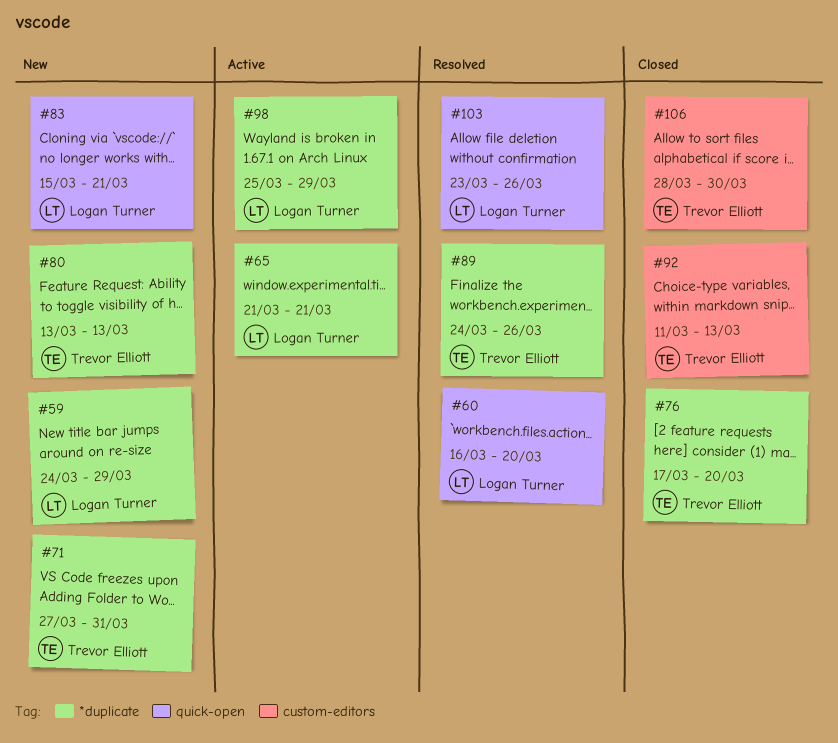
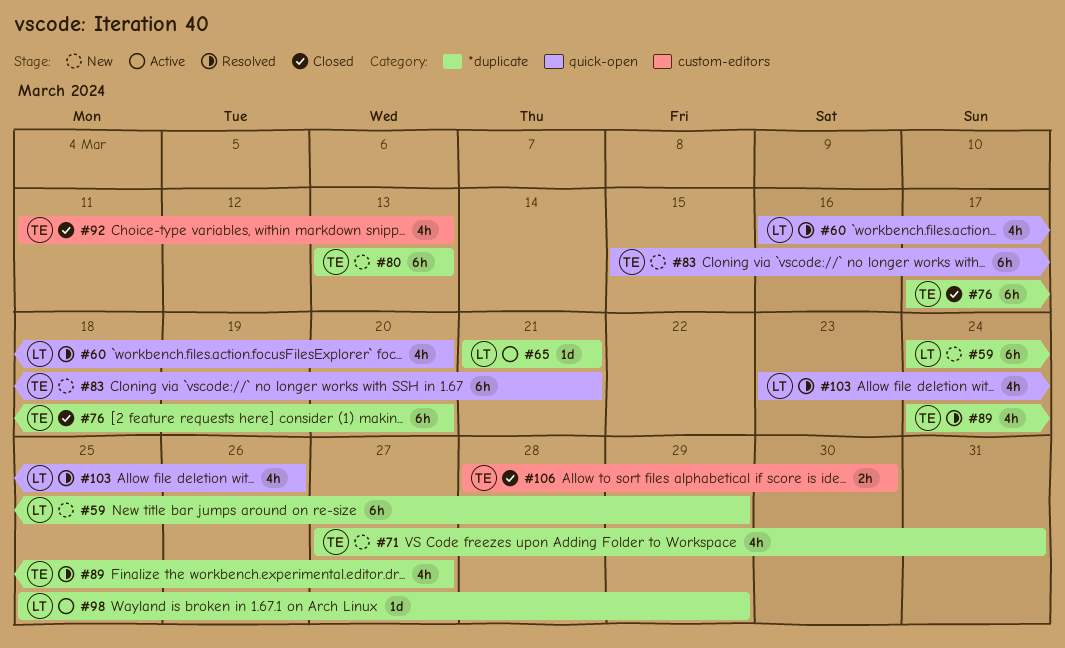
#83, owner: Logan Turner -> Trevor Elliott
#89, due: Mar 26 -> Mar 27

